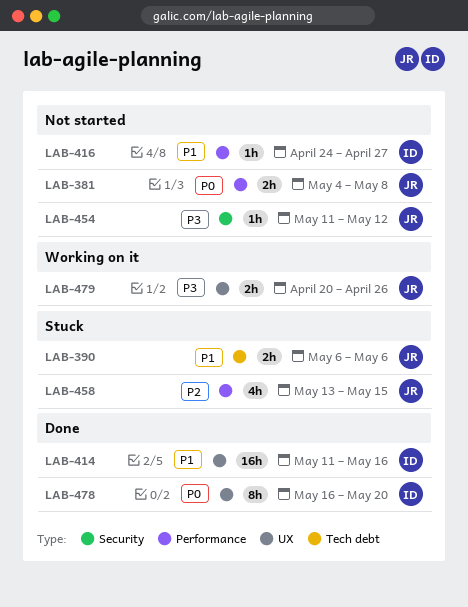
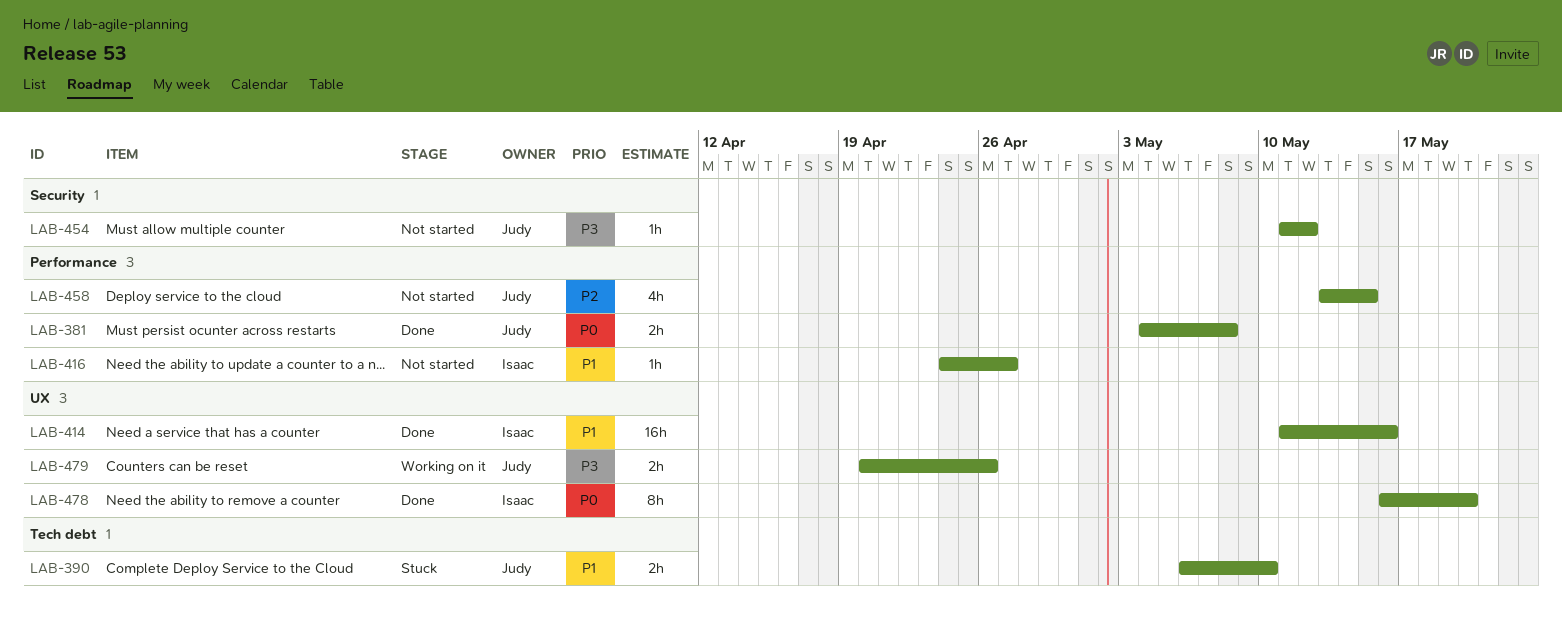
LAB-381, status: Not started -> Done
LAB-390, due: May 6 -> May 10
LAB-458, status: Stuck -> Not started

